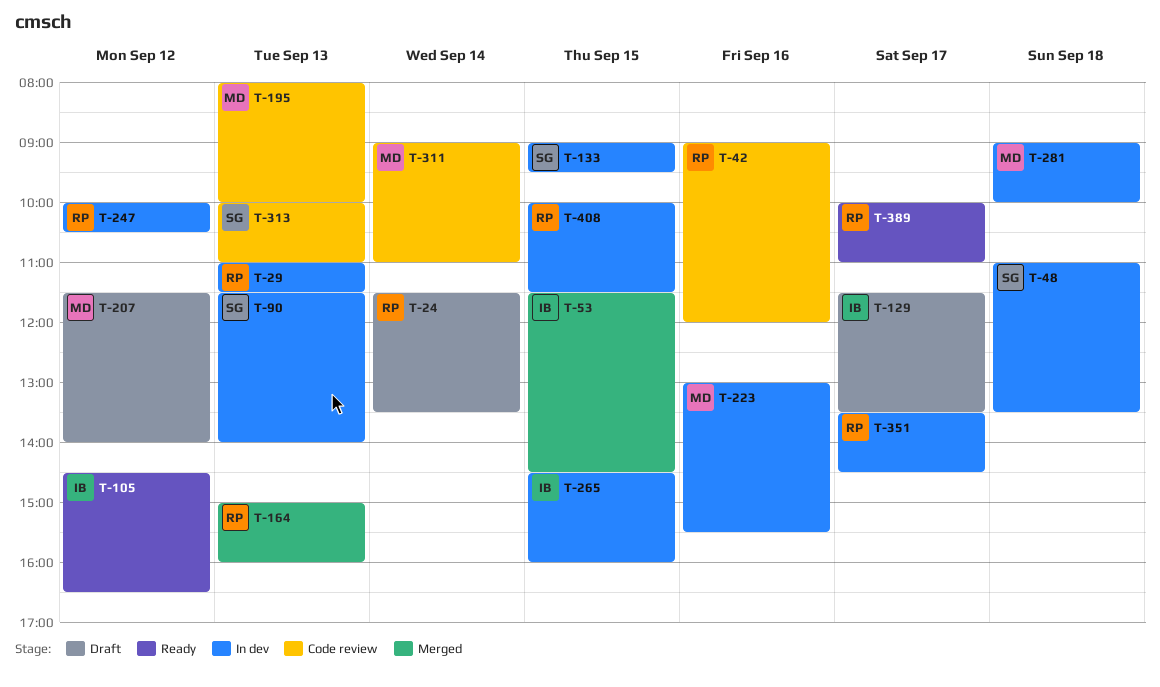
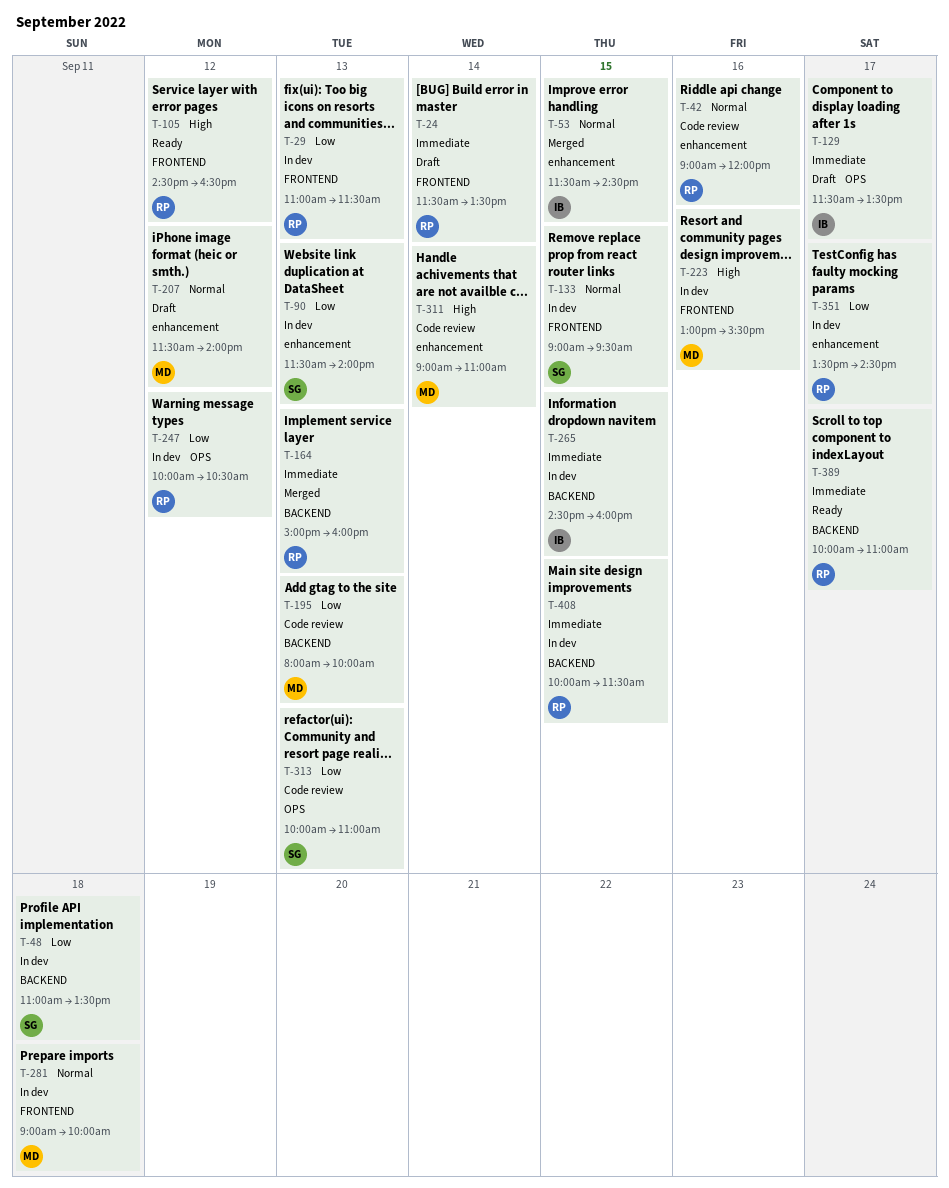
T-105, owner: IB -> RP

